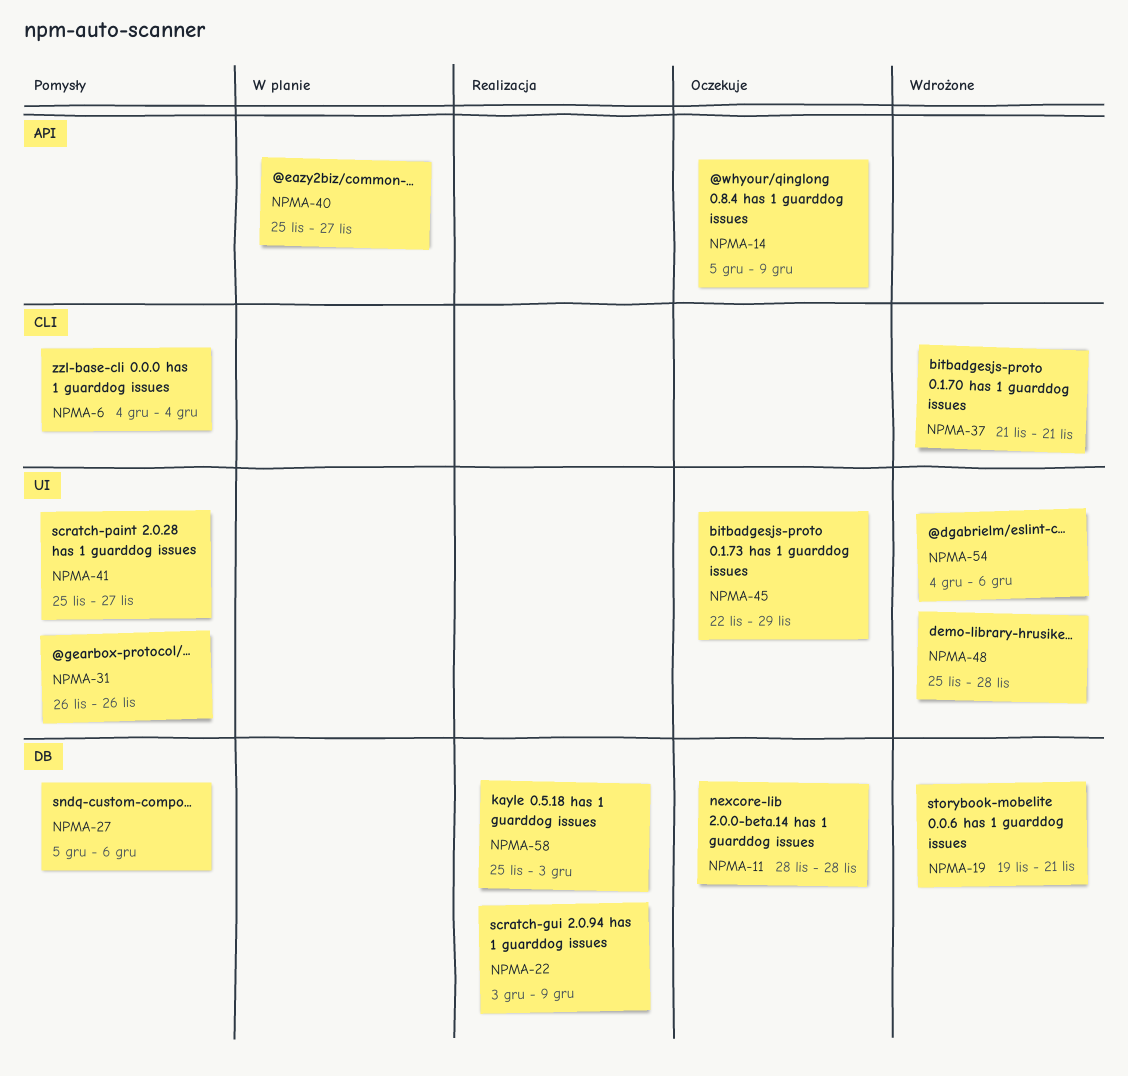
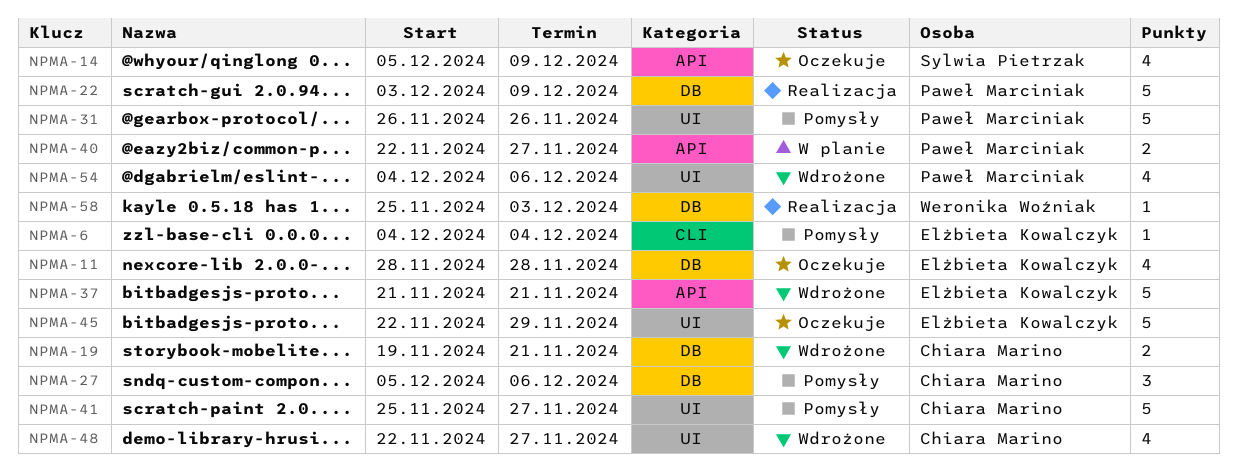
NPMA-37, label: CLI -> API
NPMA-40, start: Nov 25 -> Nov 22
NPMA-48, start: Nov 25 -> Nov 22
NPMA-48, due: Nov 28 -> Nov 27

